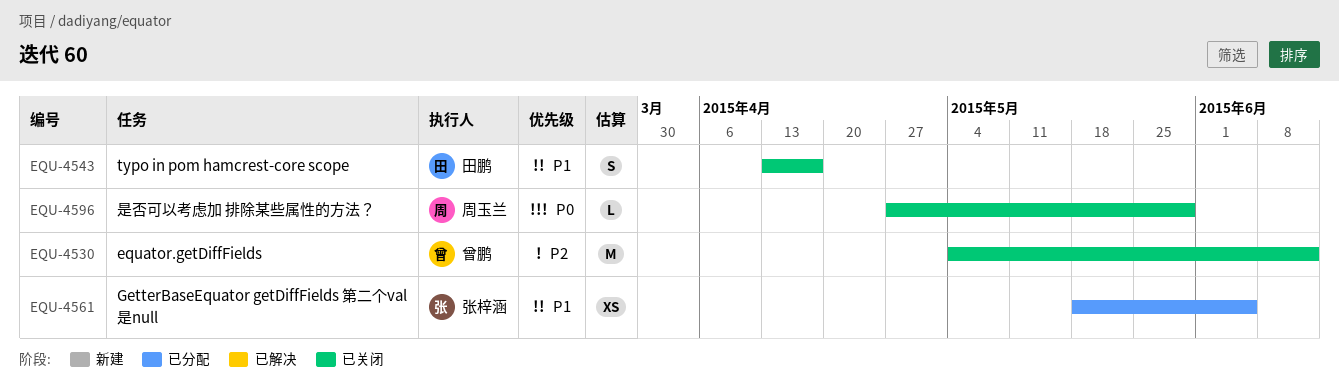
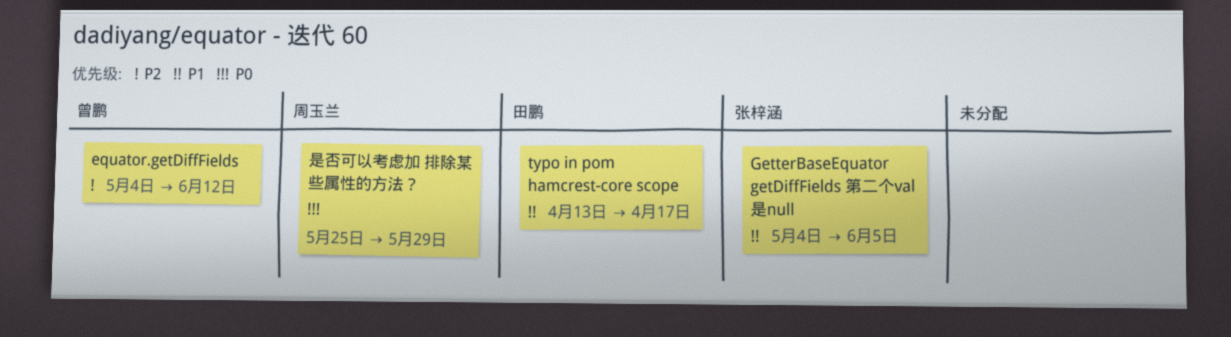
GetterBaseEquator getDiffFields 第二个val是null, start: May 18 -> May 4
是否可以考虑加 排除某些属性的方法？, start: Apr 27 -> May 25

